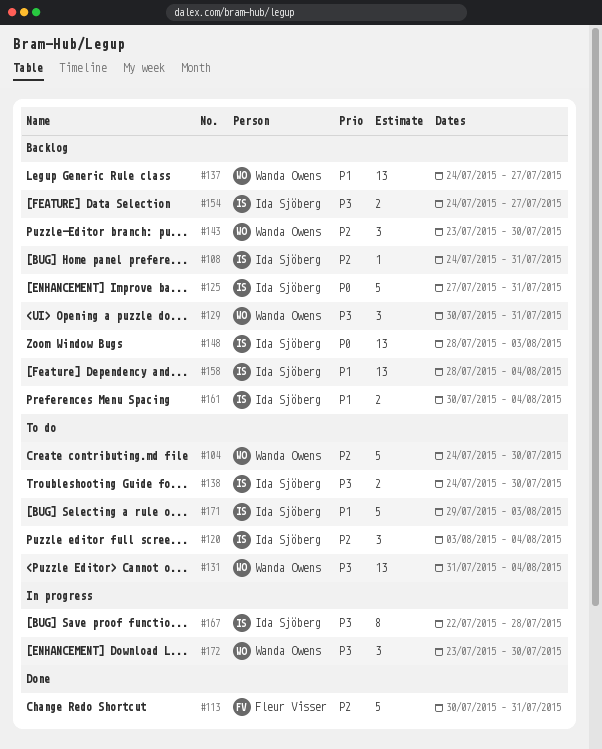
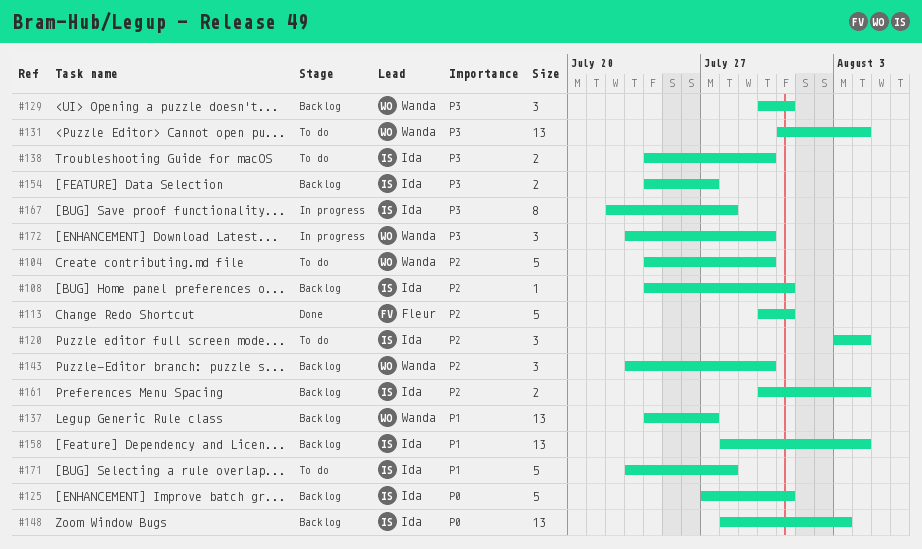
#161, priority: P1 -> P2
#171, start: Jul 29 -> Jul 23
#171, due: Aug 3 -> Jul 28

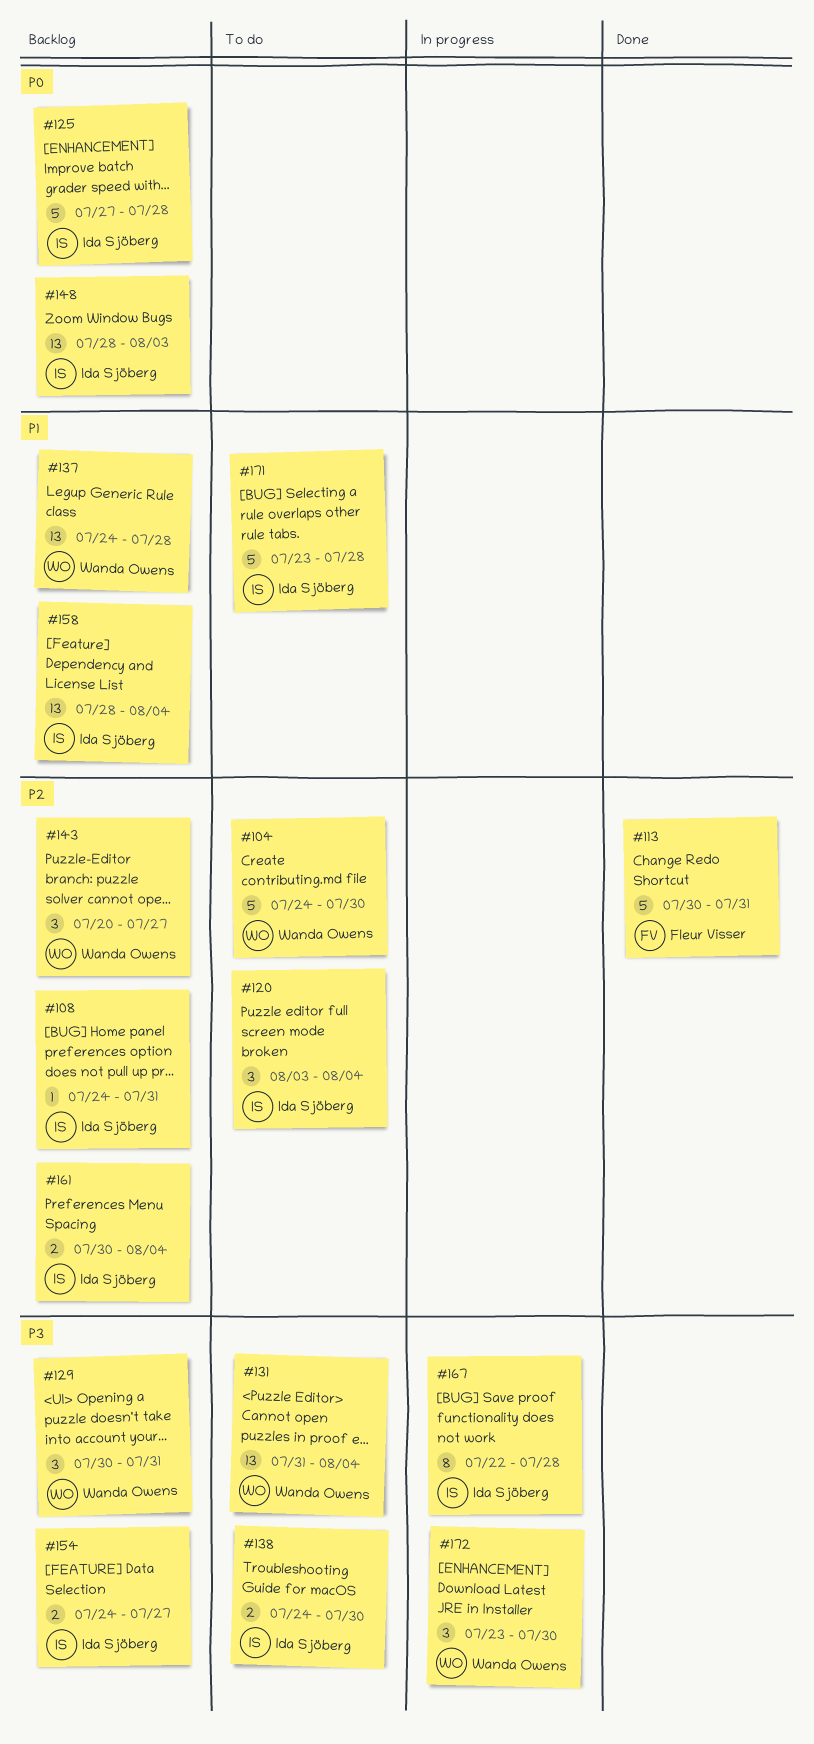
#125, due: Jul 31 -> Jul 28
#137, due: Jul 27 -> Jul 28
#143, start: Jul 23 -> Jul 20
#143, due: Jul 30 -> Jul 27

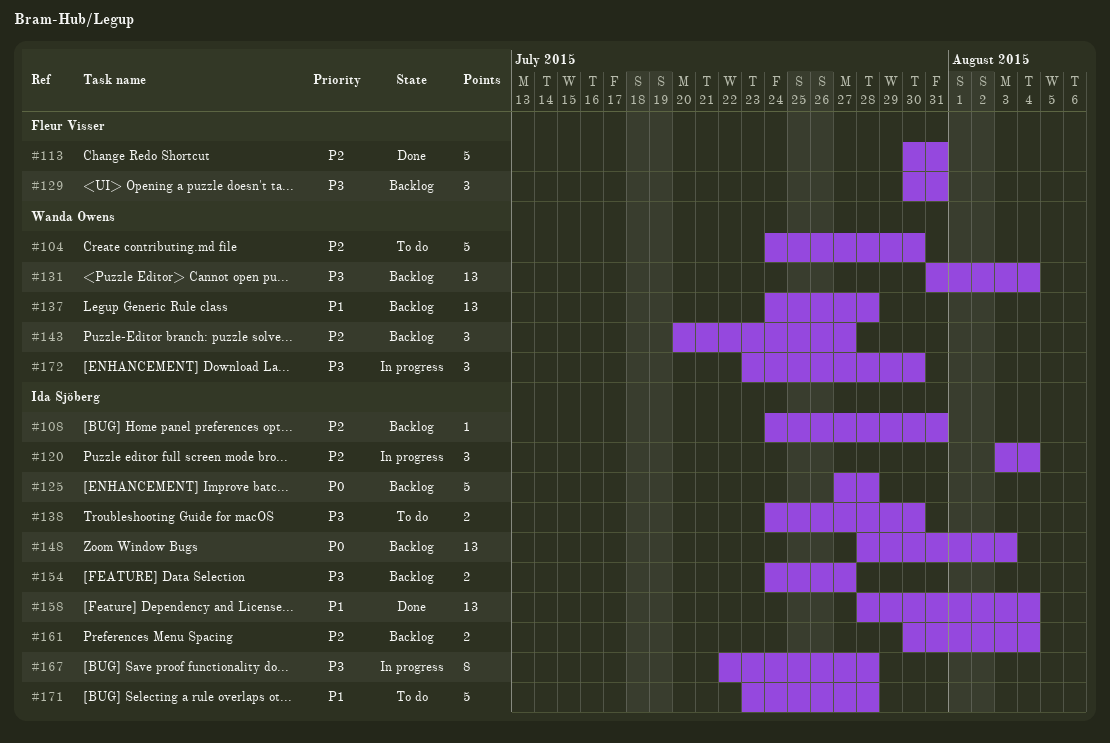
#120, status: To do -> In progress
#129, owner: Wanda Owens -> Fleur Visser
#131, status: To do -> Backlog
#158, status: Backlog -> Done

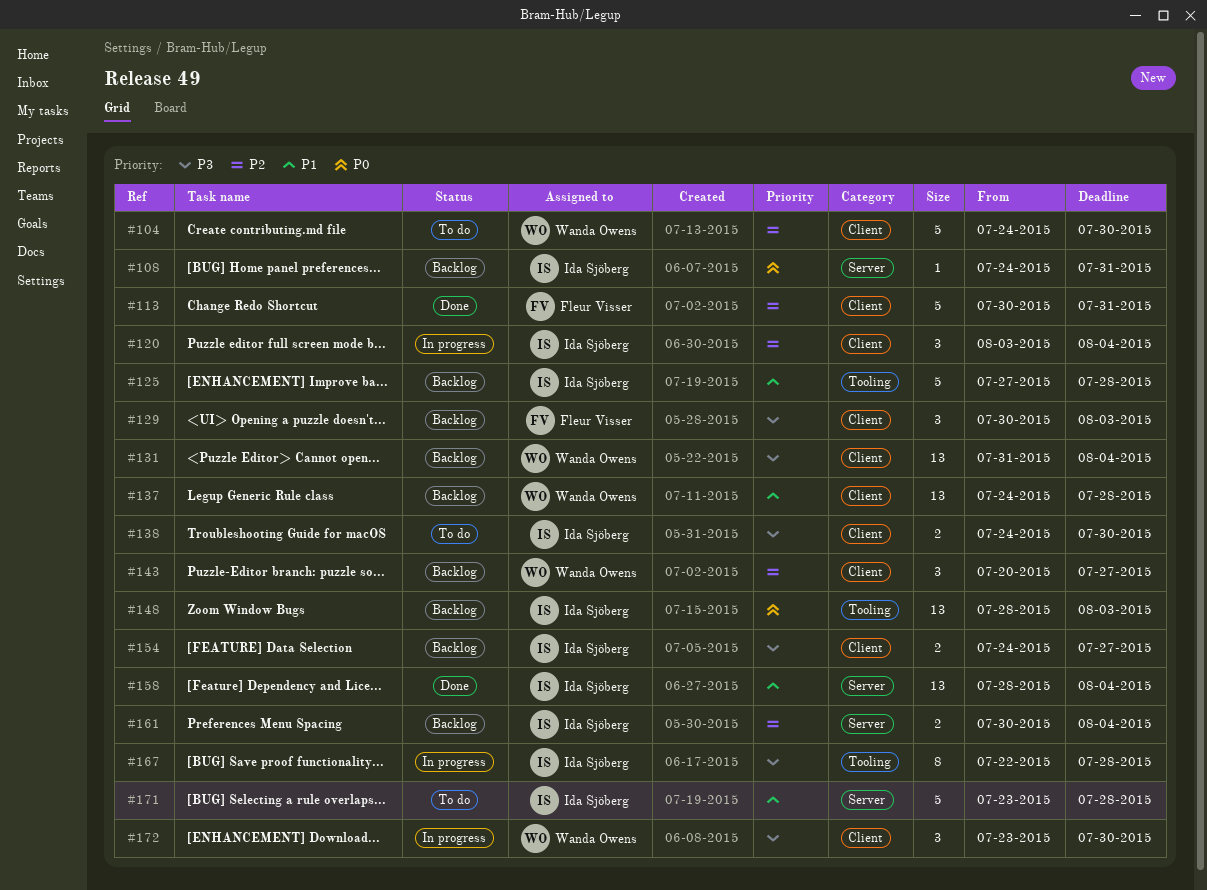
#108, priority: P2 -> P0
#125, priority: P0 -> P1
#129, due: Jul 31 -> Aug 3

